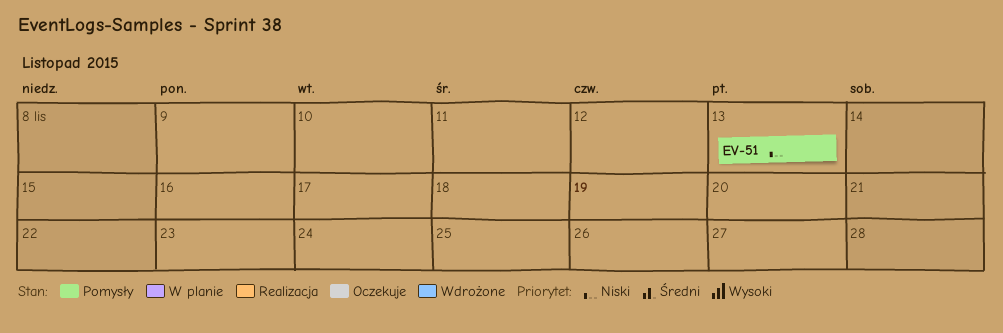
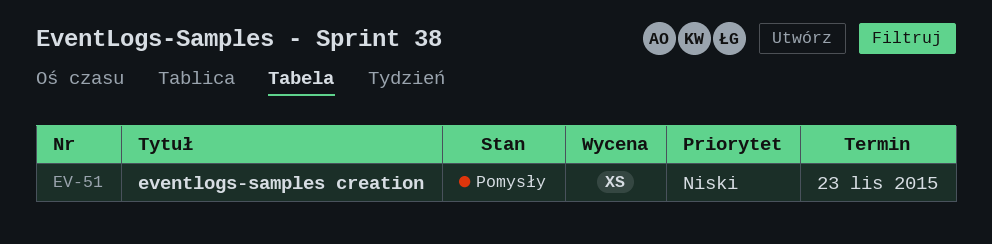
EV-51, due: Nov 13 -> Nov 23

